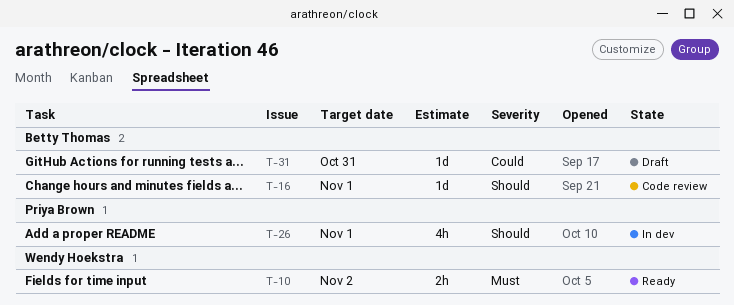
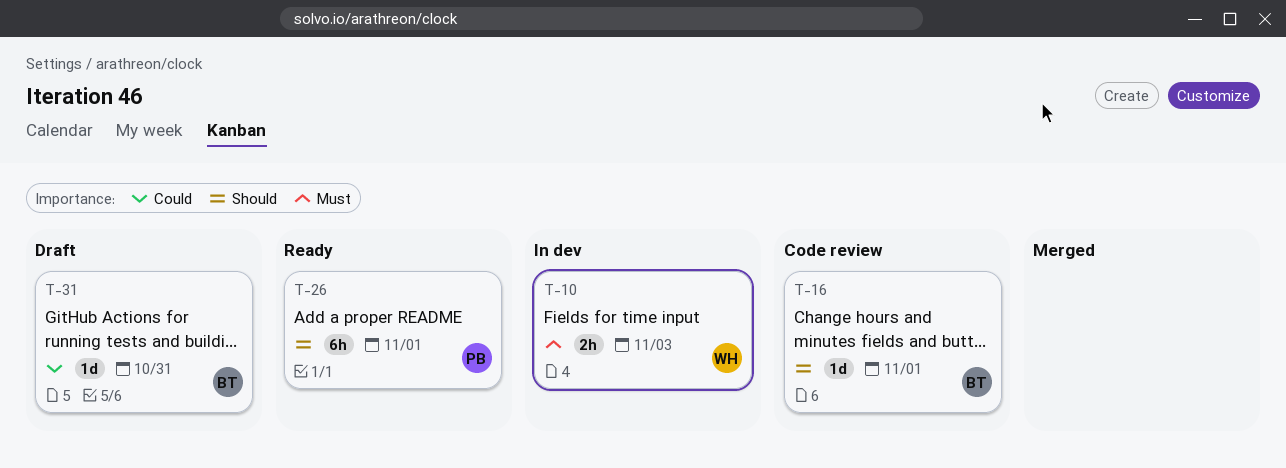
T-10, status: Ready -> In dev
T-10, due: Nov 2 -> Nov 3
T-26, status: In dev -> Ready
T-26, estimate: 4h -> 6h

